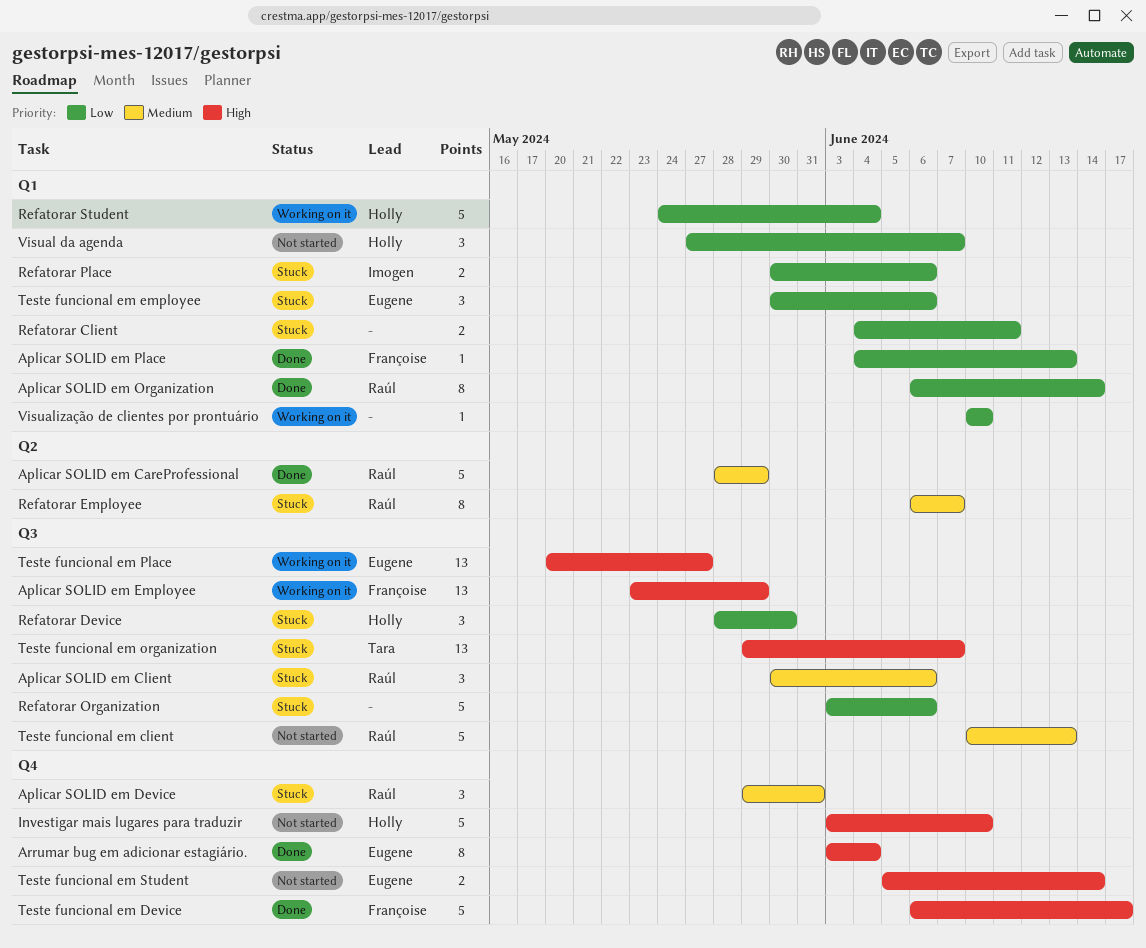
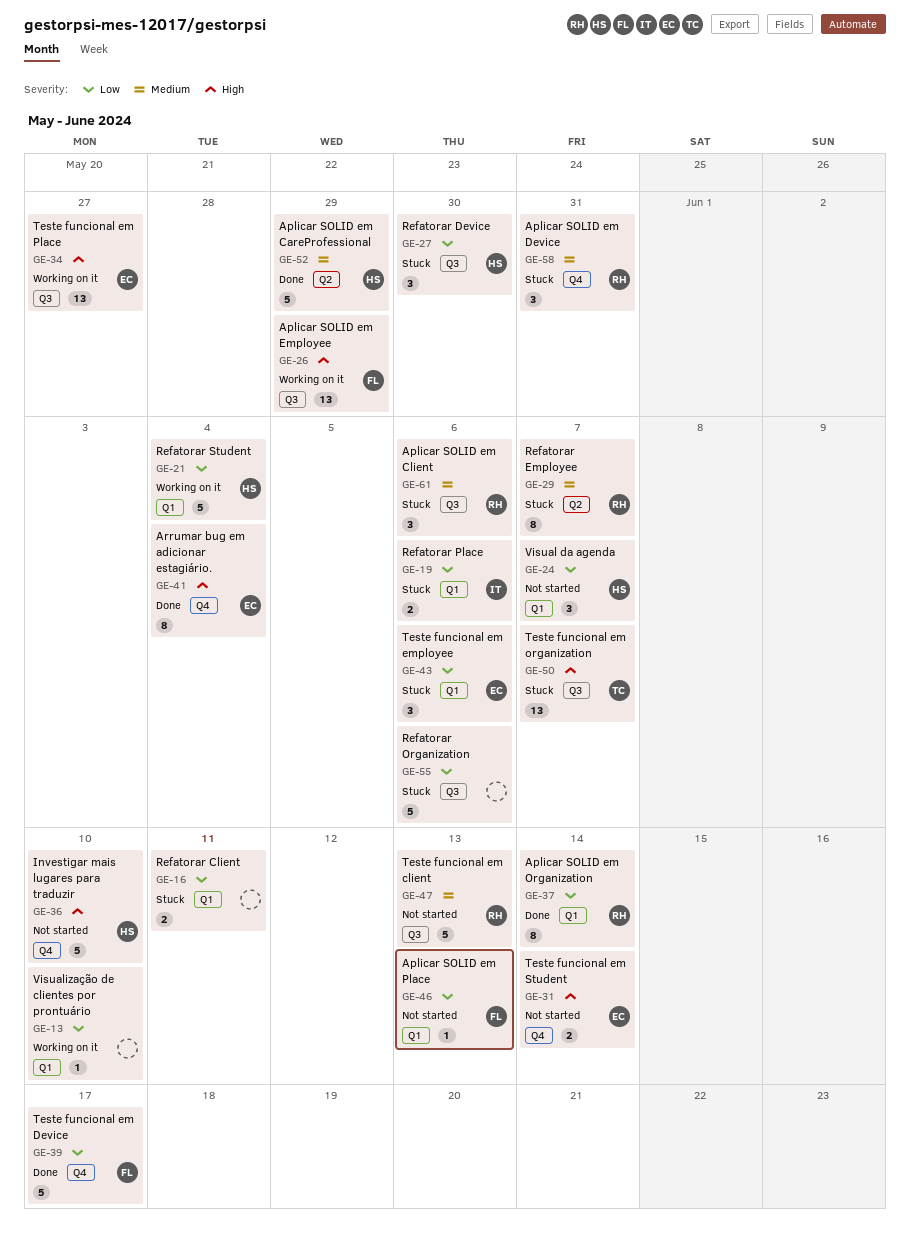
Aplicar SOLID em CareProfessional, owner: Raúl -> Holly
Aplicar SOLID em Place, status: Done -> Not started
Teste funcional em Device, priority: High -> Low

